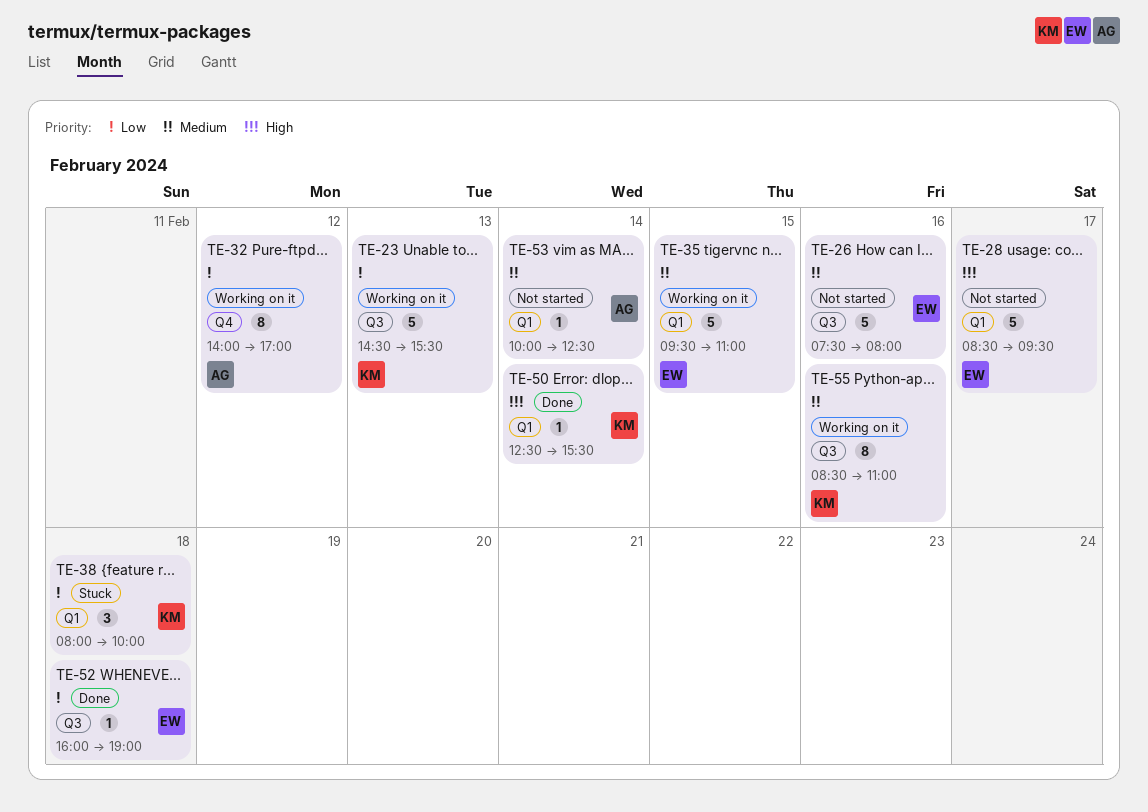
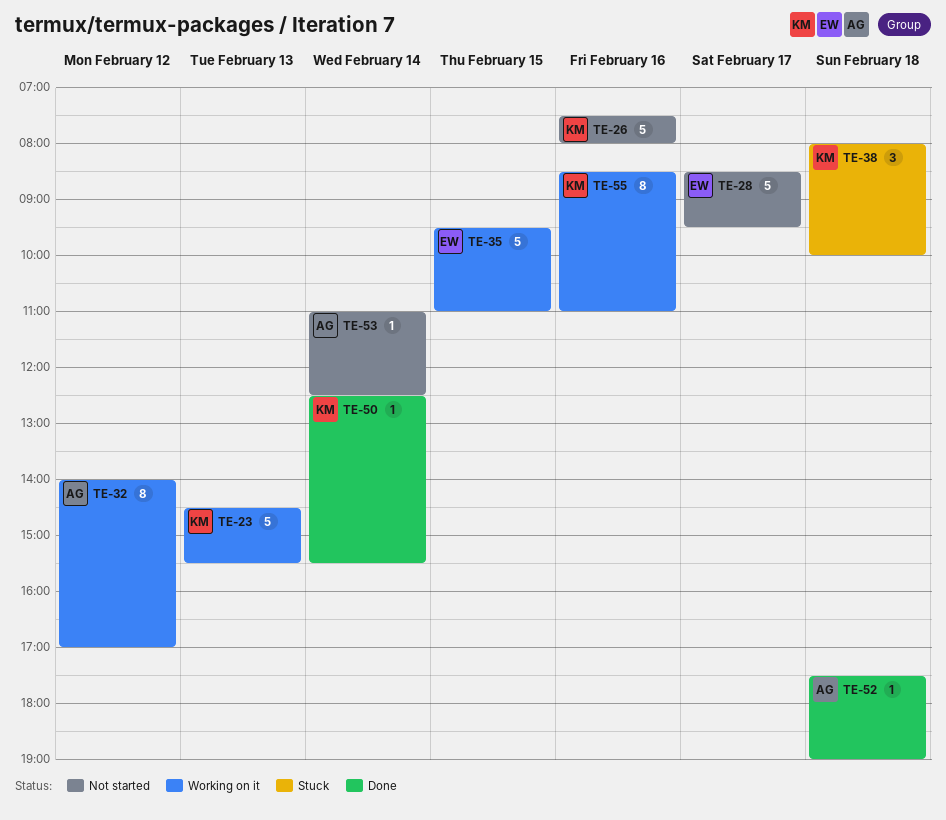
TE-26, owner: EW -> KM
TE-52, owner: EW -> AG
TE-52, begins: 16:00 -> 17:30
TE-53, begins: 10:00 -> 11:00

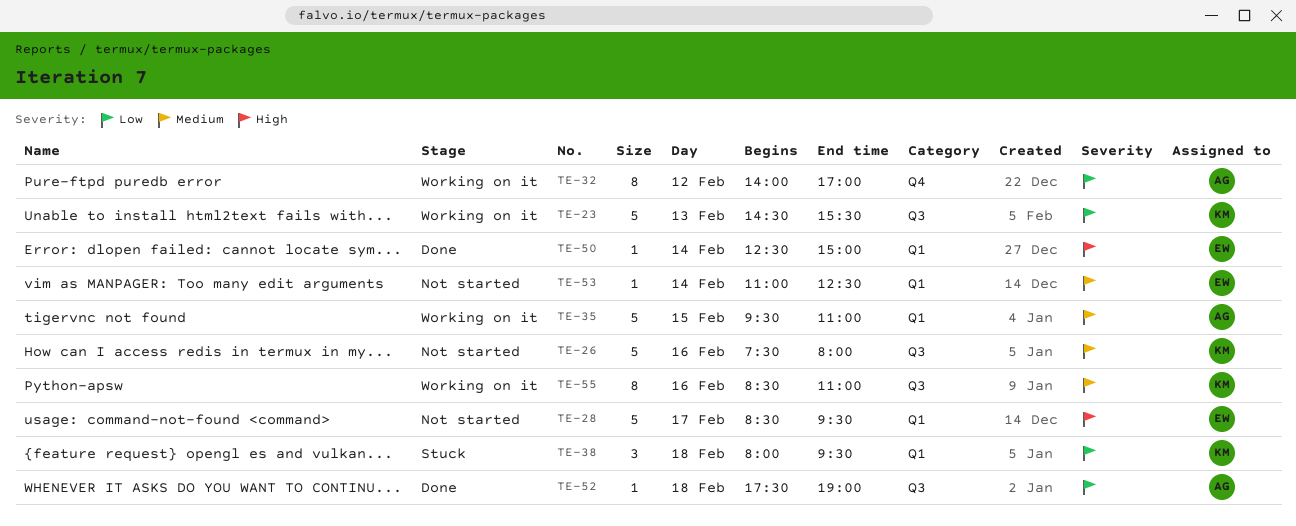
TE-35, owner: EW -> AG
TE-38, ends: 10:00 -> 09:30
TE-50, owner: KM -> EW
TE-50, ends: 15:30 -> 15:00
TE-53, owner: AG -> EW

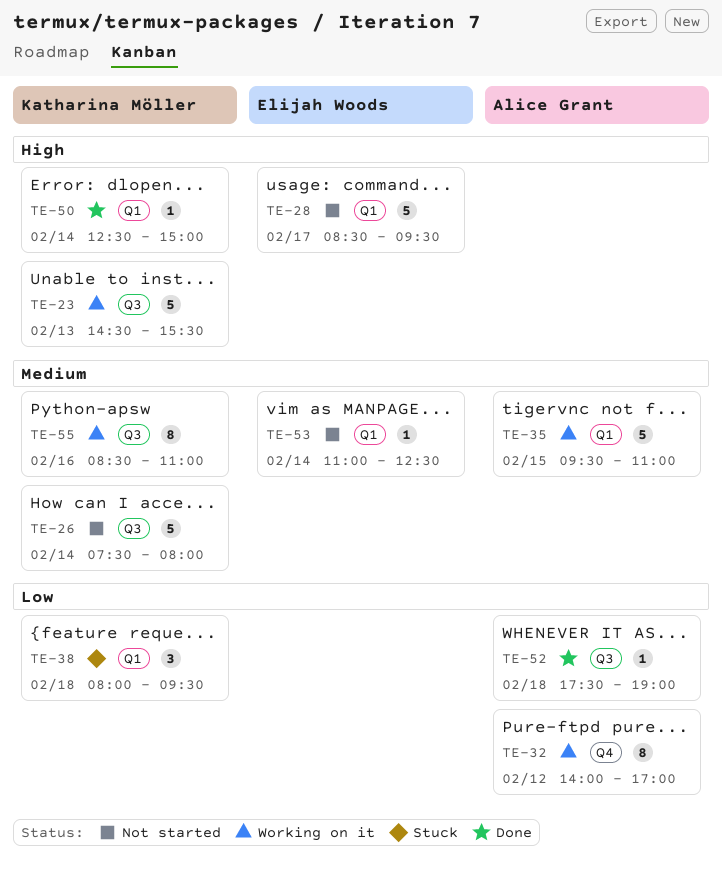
TE-23, priority: Low -> High
TE-26, day: Feb 16 -> Feb 14
TE-50, owner: Elijah Woods -> Katharina Möller

